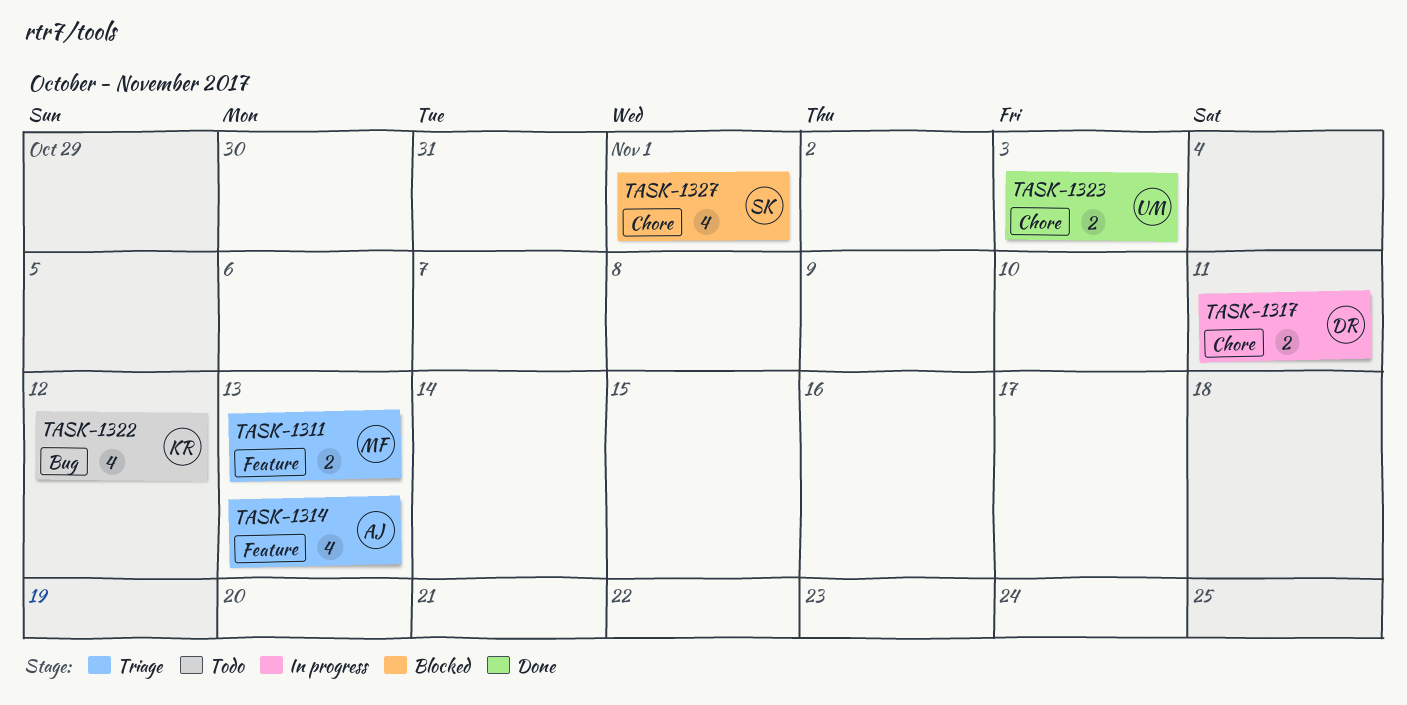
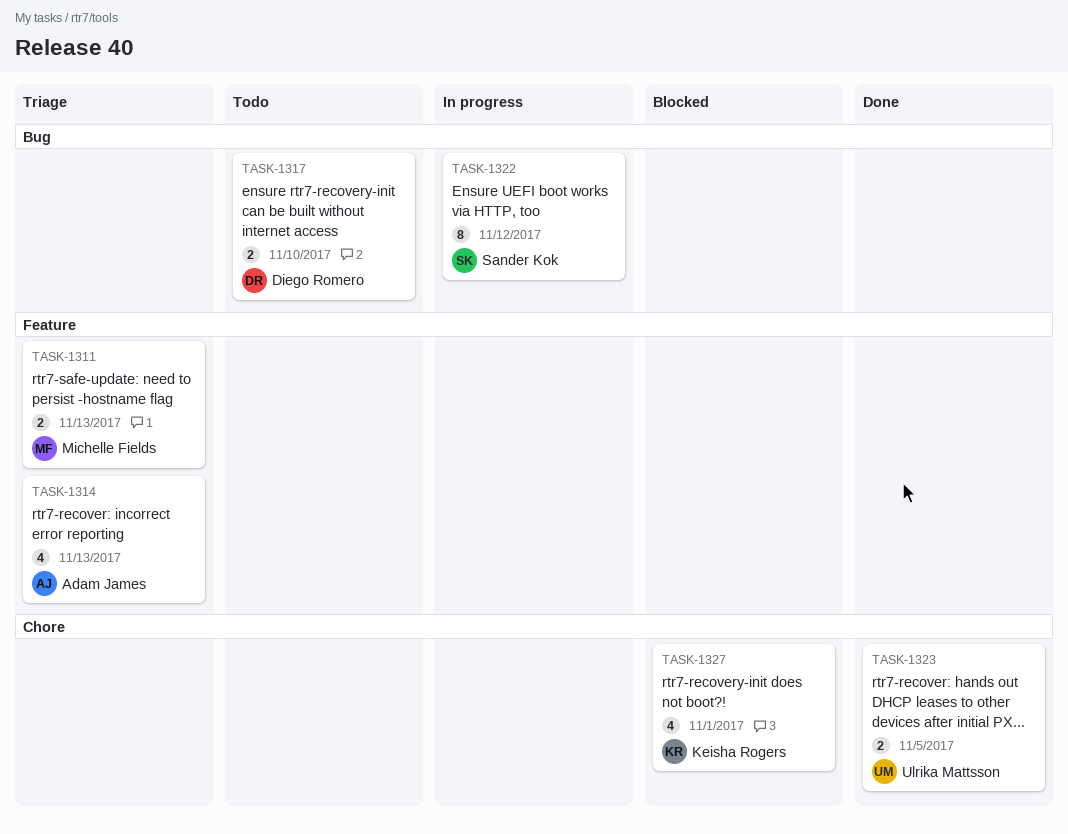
TASK-1317, status: In progress -> Todo
TASK-1317, label: Chore -> Bug
TASK-1317, due: Nov 11 -> Nov 10
TASK-1322, status: Todo -> In progress
TASK-1322, owner: Keisha Rogers -> Sander Kok
TASK-1322, estimate: 4 -> 8
TASK-1323, due: Nov 3 -> Nov 5
TASK-1327, owner: Sander Kok -> Keisha Rogers

